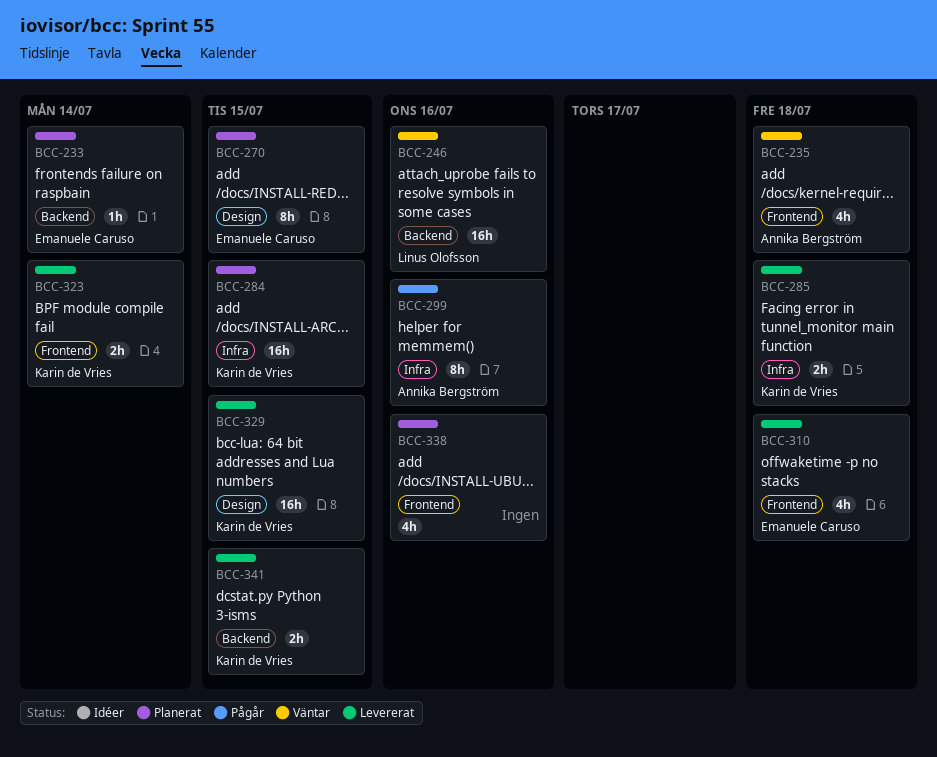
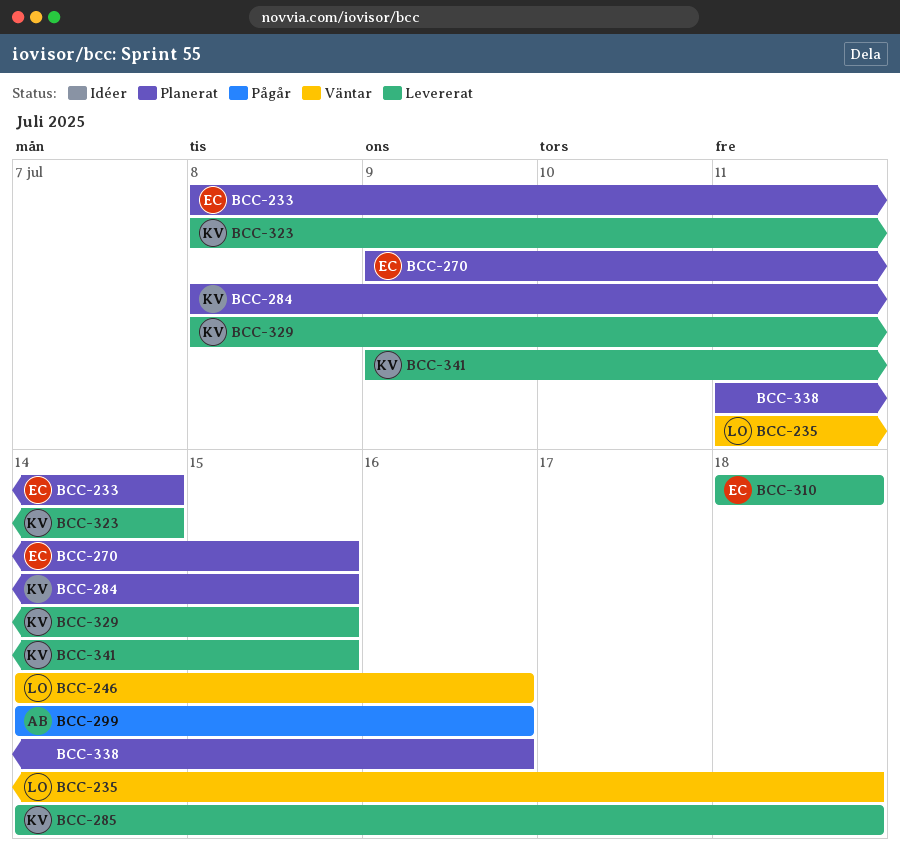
BCC-235, owner: Annika Bergström -> Linus Olofsson

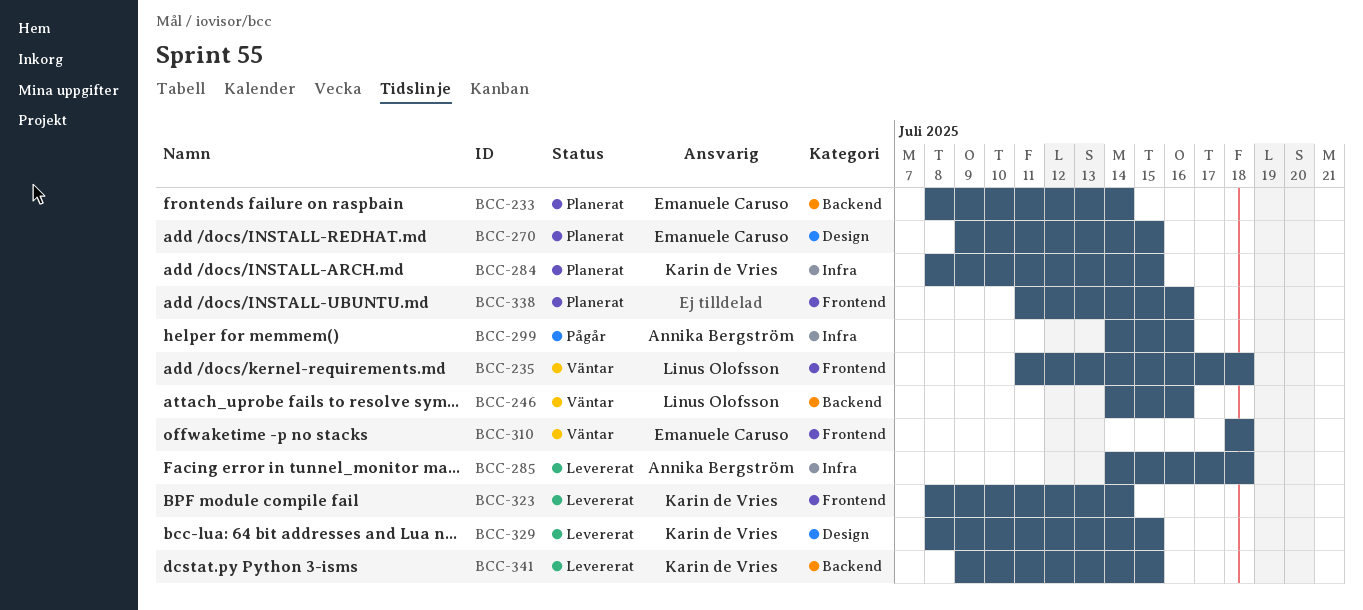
BCC-285, owner: Karin de Vries -> Annika Bergström
BCC-310, status: Levererat -> Väntar

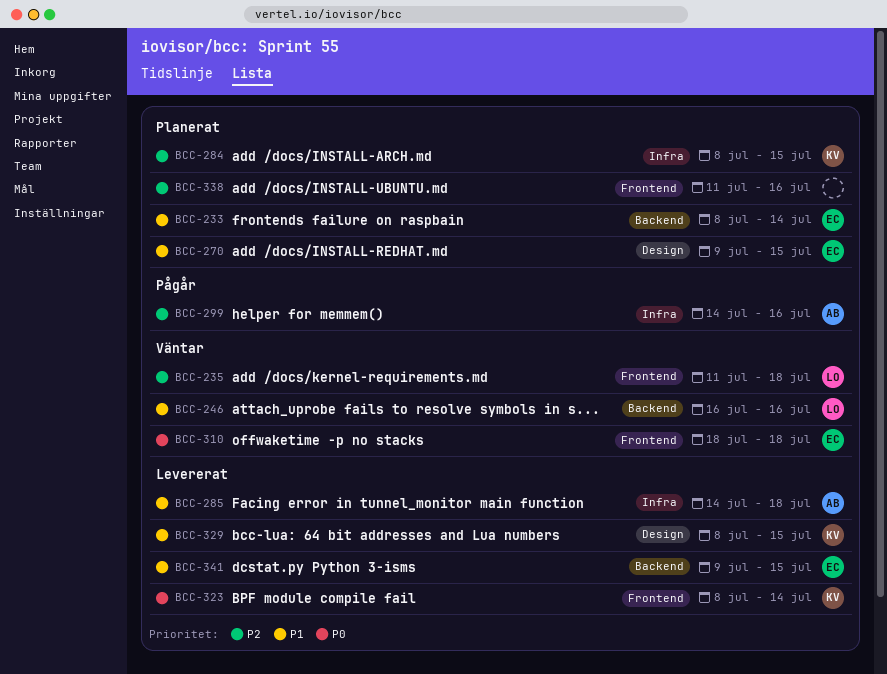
BCC-246, start: Jul 14 -> Jul 16
BCC-341, owner: Karin de Vries -> Emanuele Caruso

